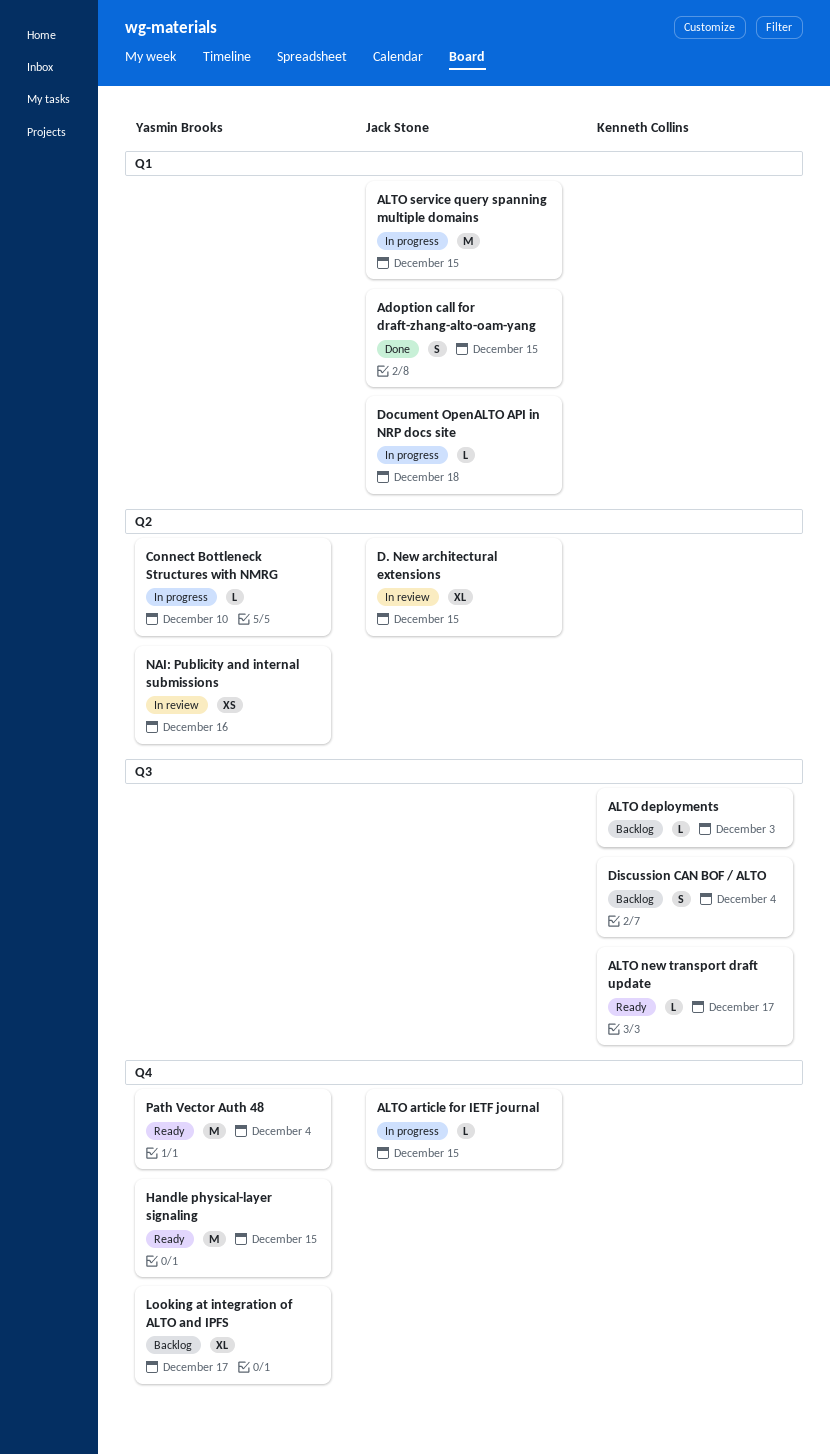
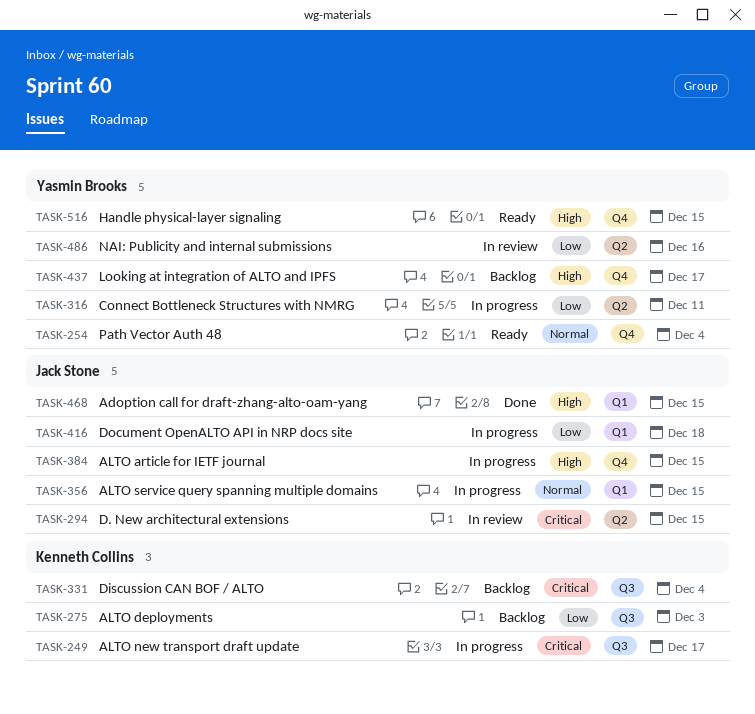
ALTO new transport draft update, status: Ready -> In progress
Connect Bottleneck Structures with NMRG, due: Dec 10 -> Dec 11

